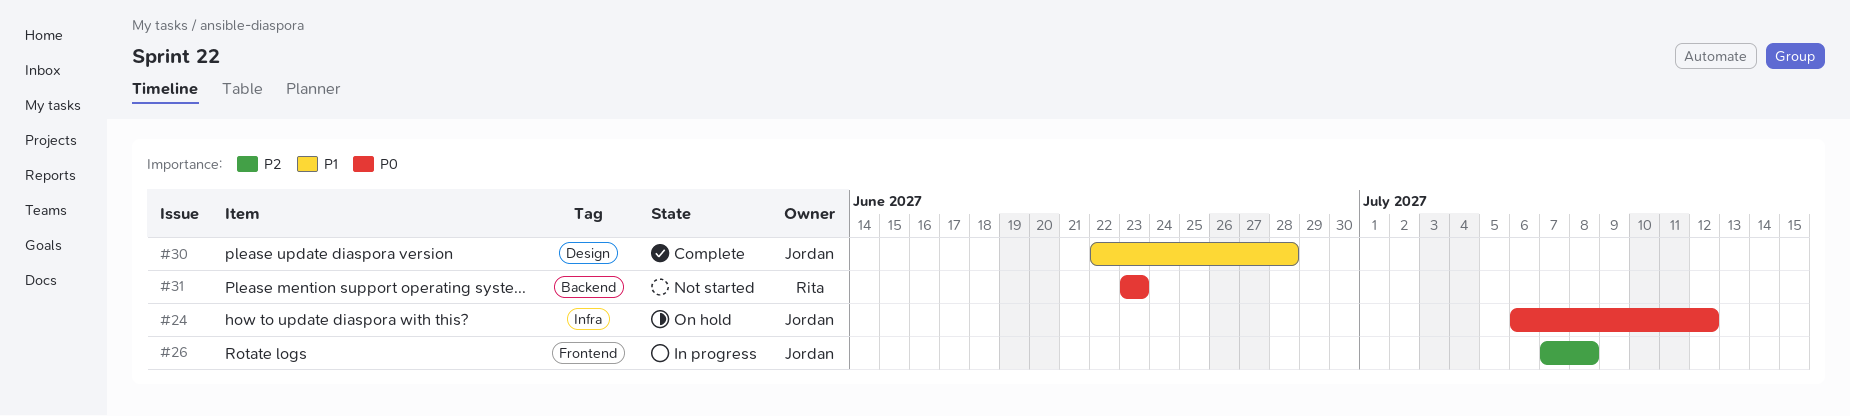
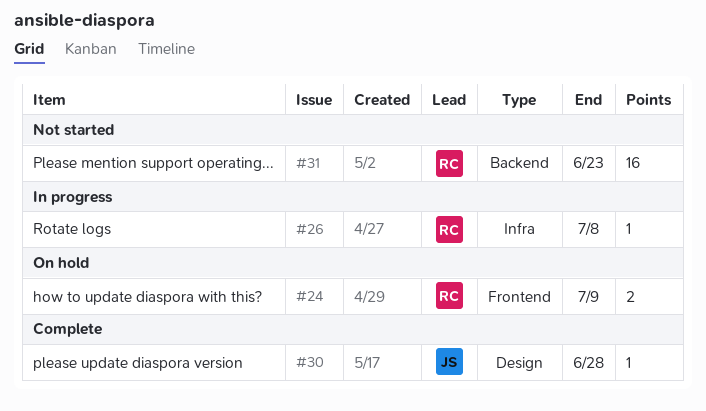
#24, owner: Jordan -> Rita
#24, label: Infra -> Frontend
#24, due: Jul 12 -> Jul 9
#26, owner: Jordan -> Rita
#26, label: Frontend -> Infra

